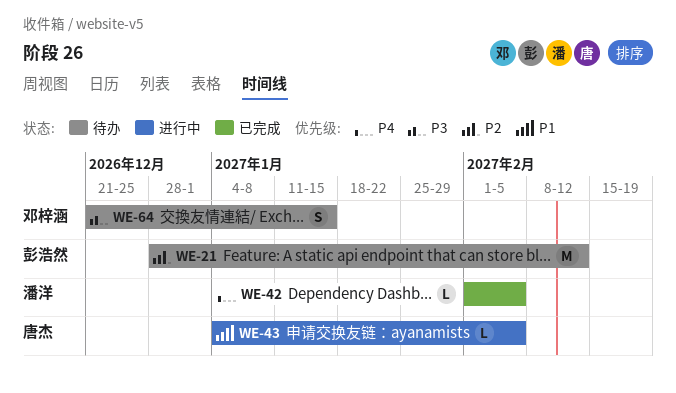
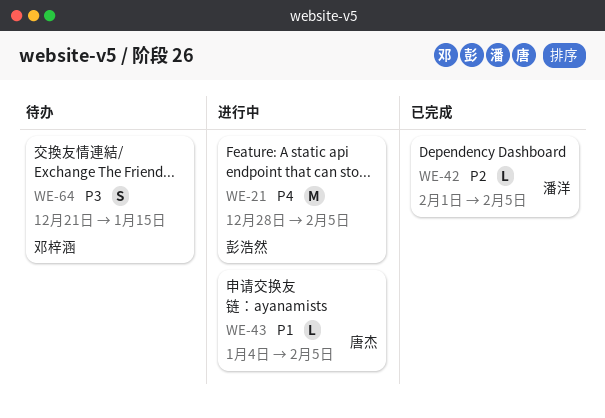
WE-21, status: 待办 -> 进行中
WE-21, priority: P2 -> P4
WE-21, due: Feb 12 -> Feb 5
WE-42, priority: P4 -> P2

